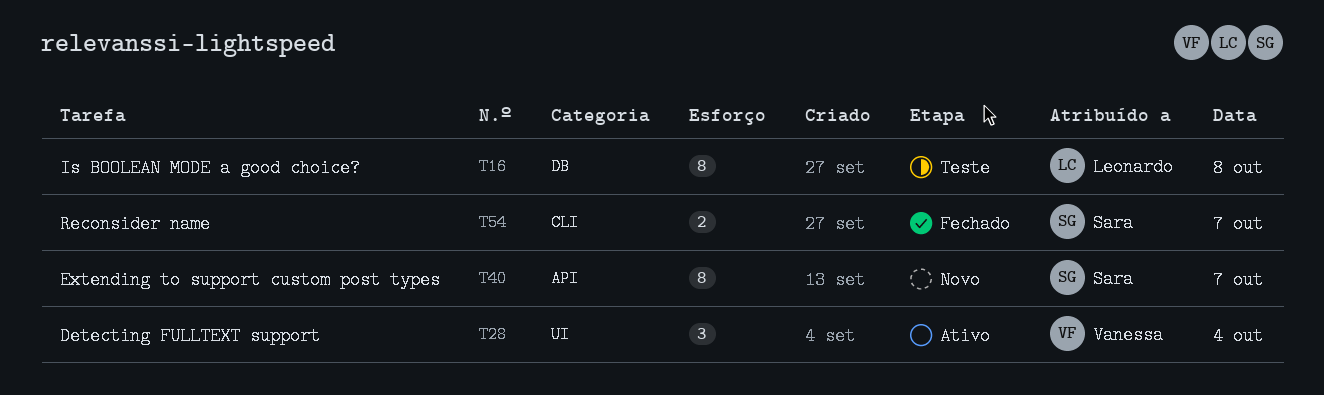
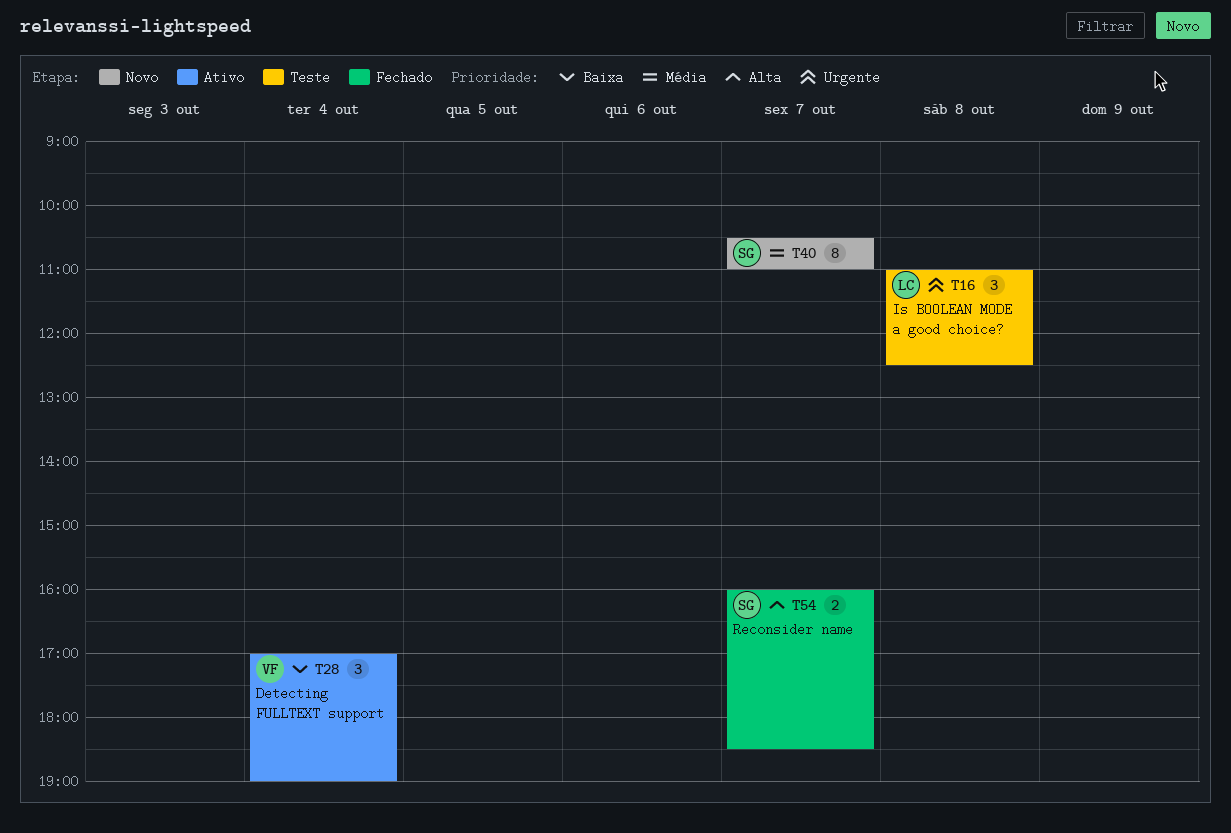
T16, estimate: 8 -> 3

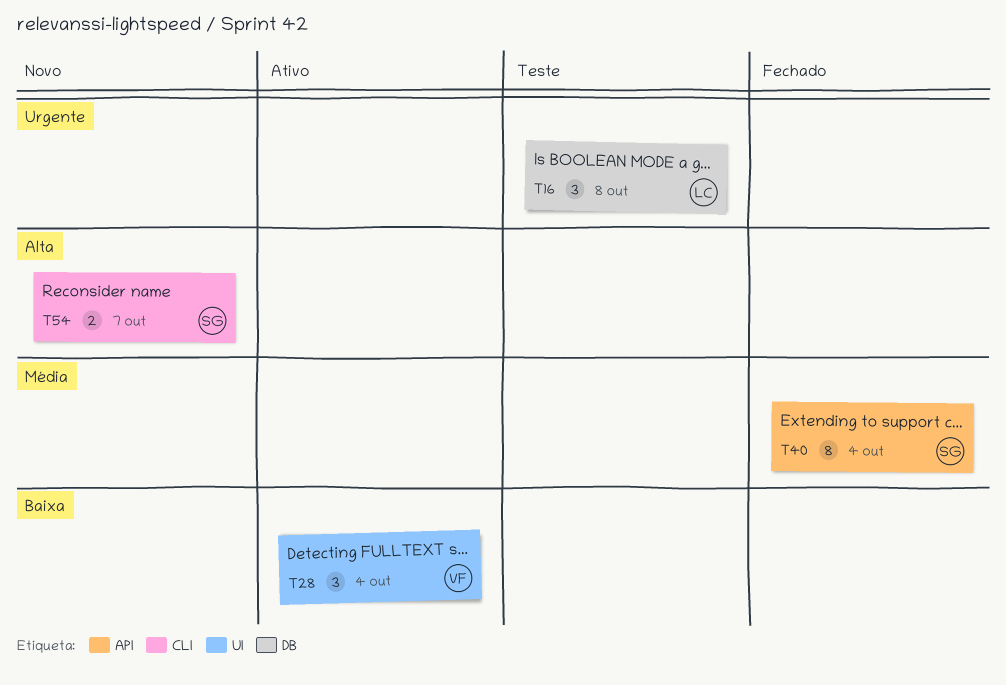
T40, status: Novo -> Fechado
T40, day: Oct 7 -> Oct 4
T54, status: Fechado -> Novo

